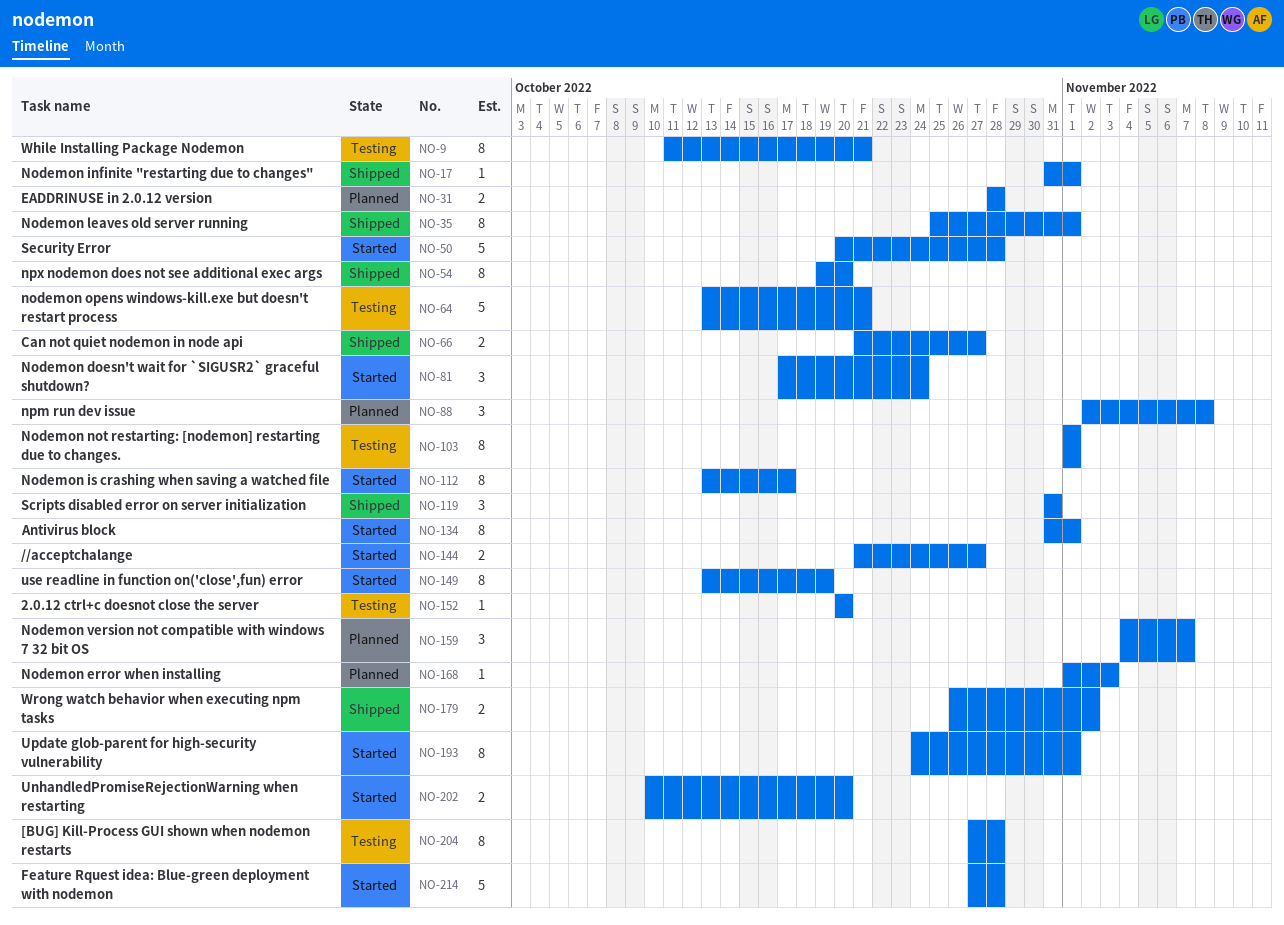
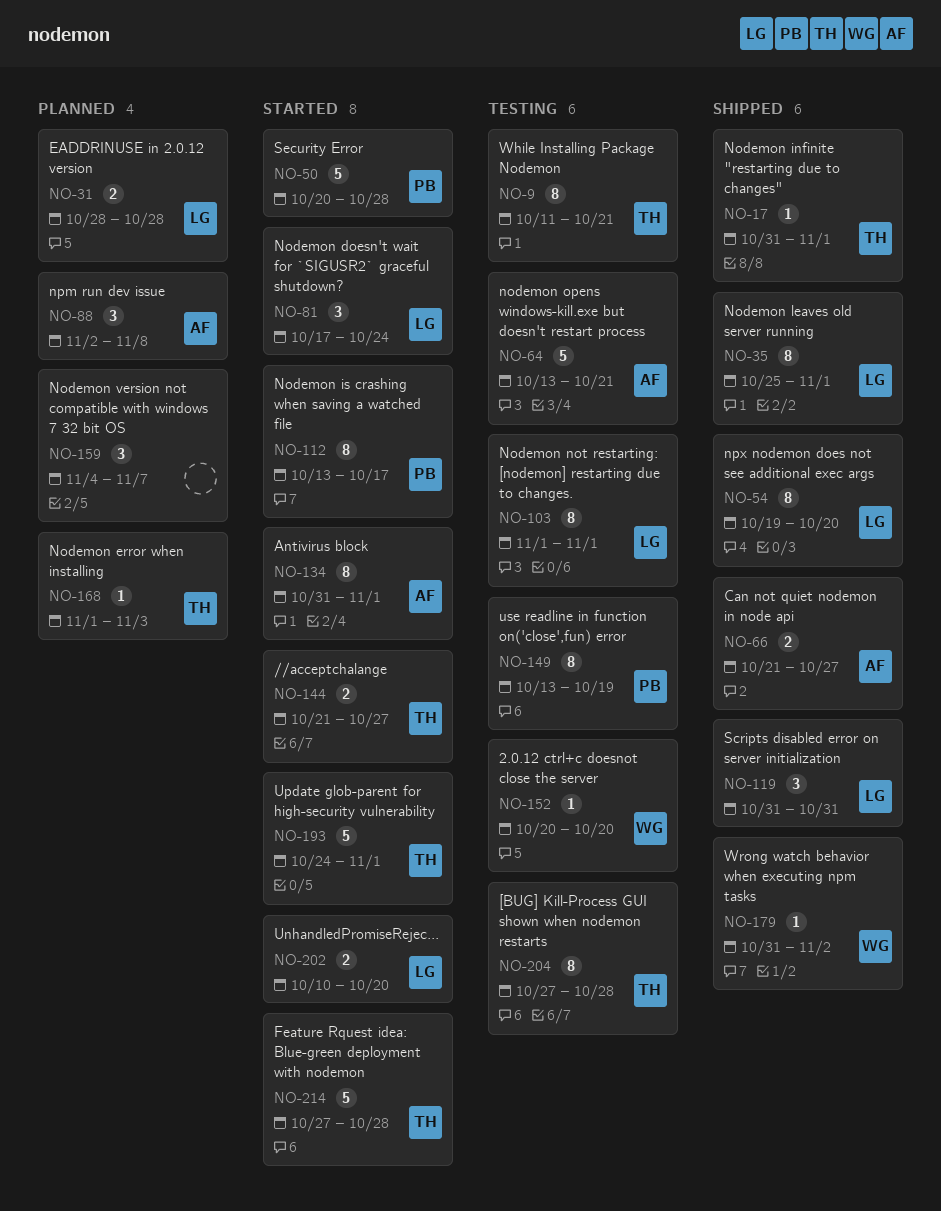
NO-149, status: Started -> Testing
NO-179, estimate: 2 -> 1
NO-179, start: Oct 26 -> Oct 31
NO-193, estimate: 8 -> 5

